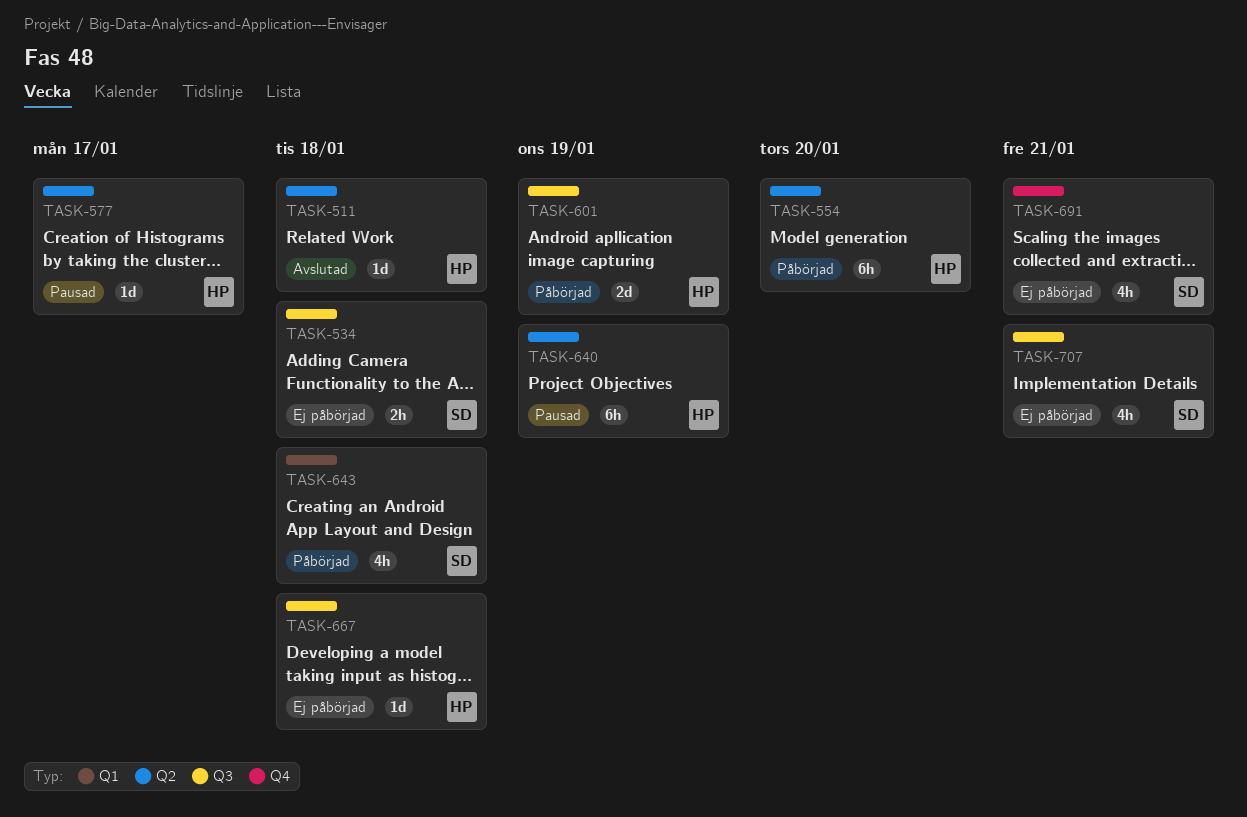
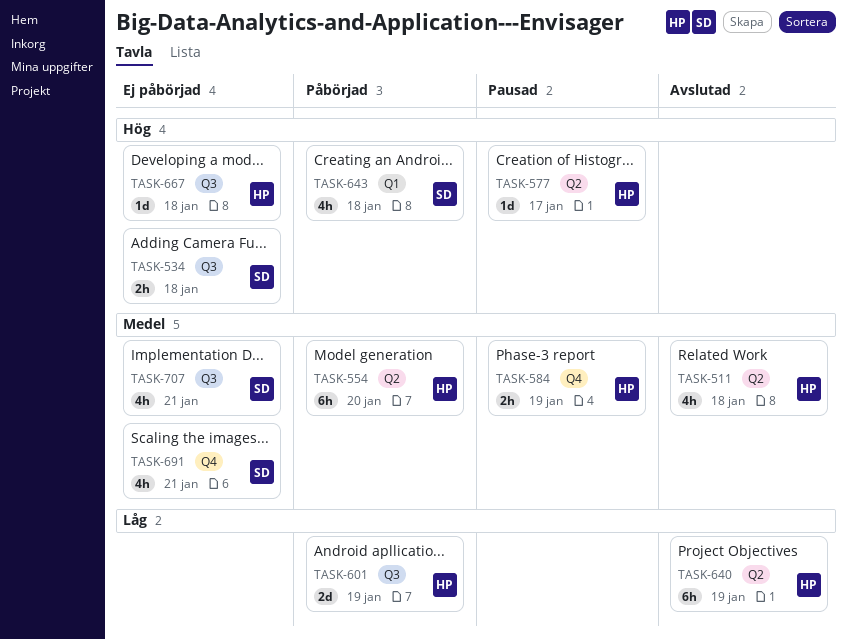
TASK-511, estimate: 1d -> 4h
TASK-584: none -> present
TASK-640, status: Pausad -> Avslutad

